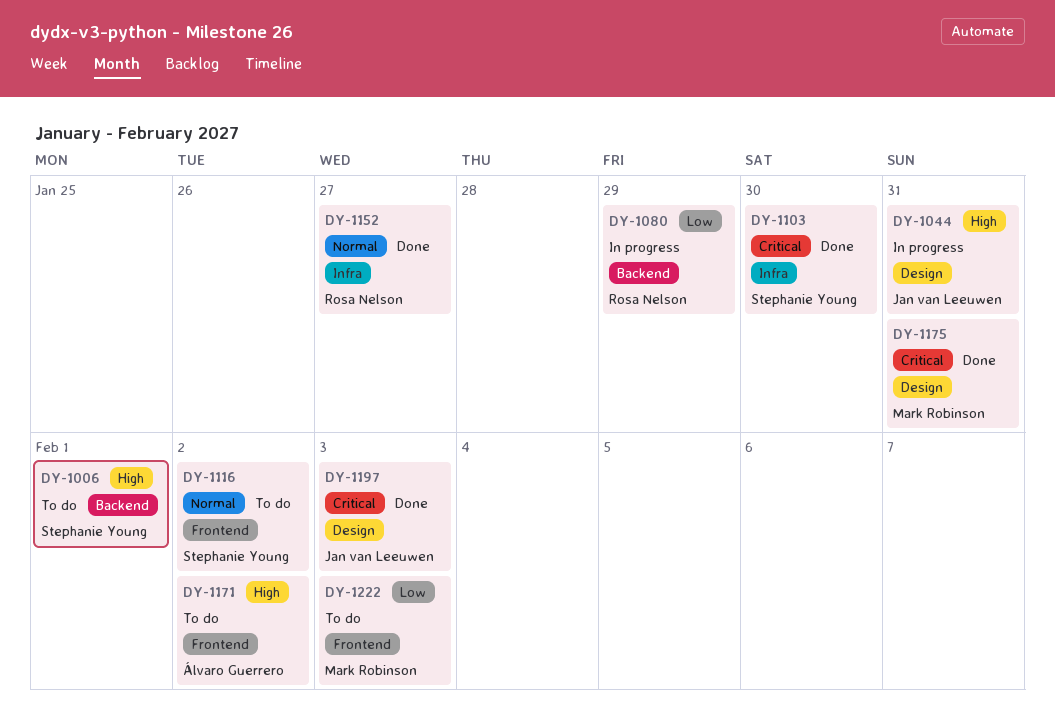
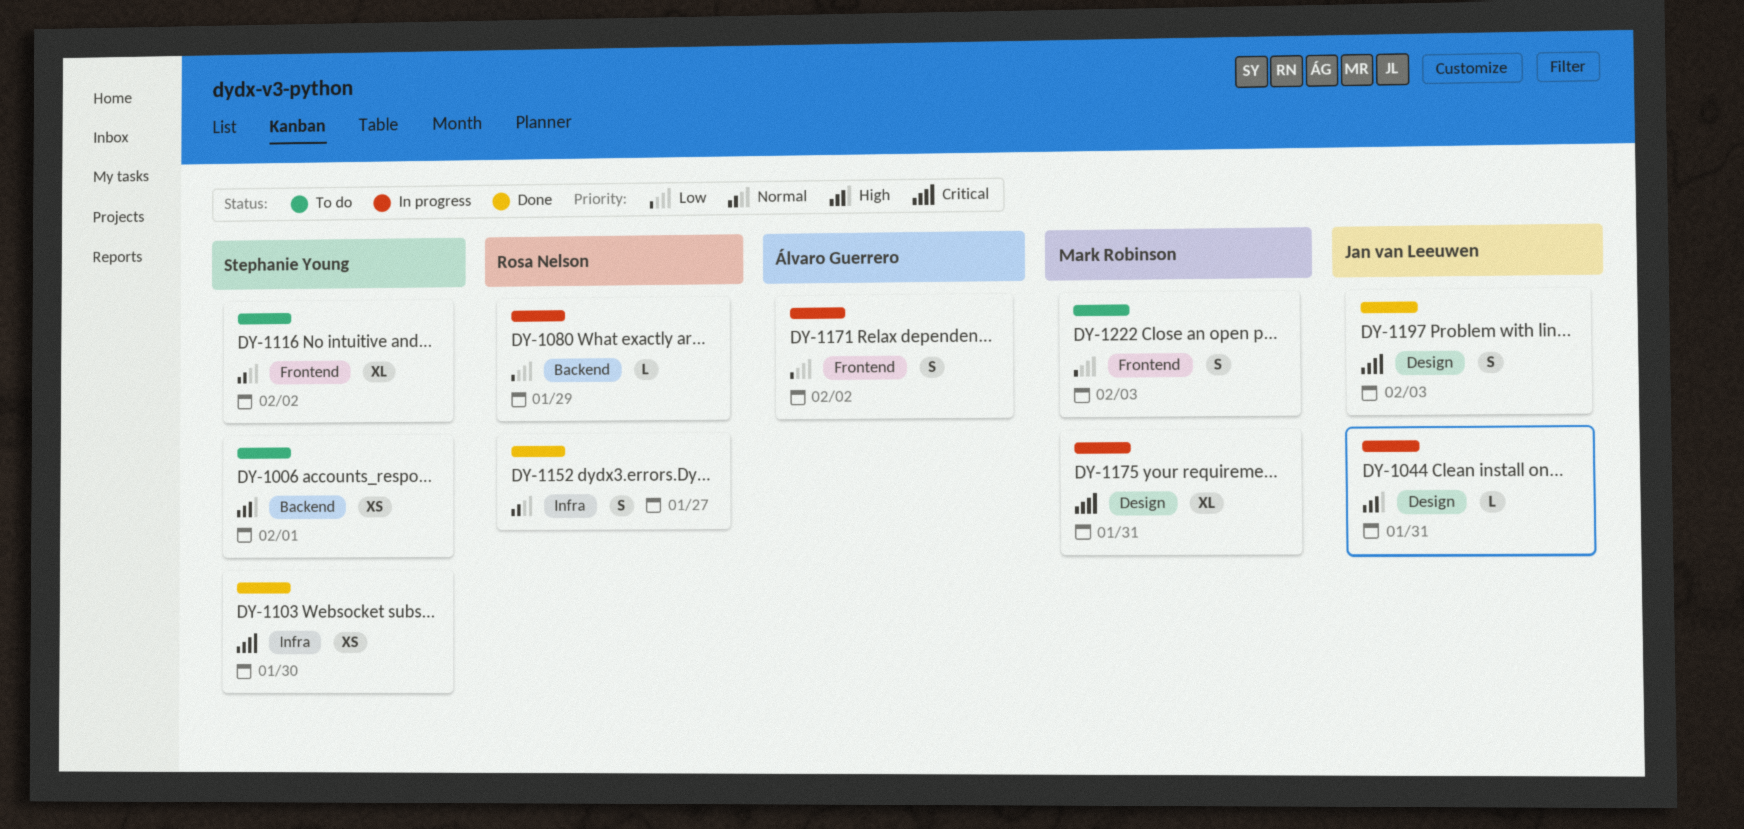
DY-1171, status: To do -> In progress
DY-1171, priority: High -> Low
DY-1175, status: Done -> In progress

